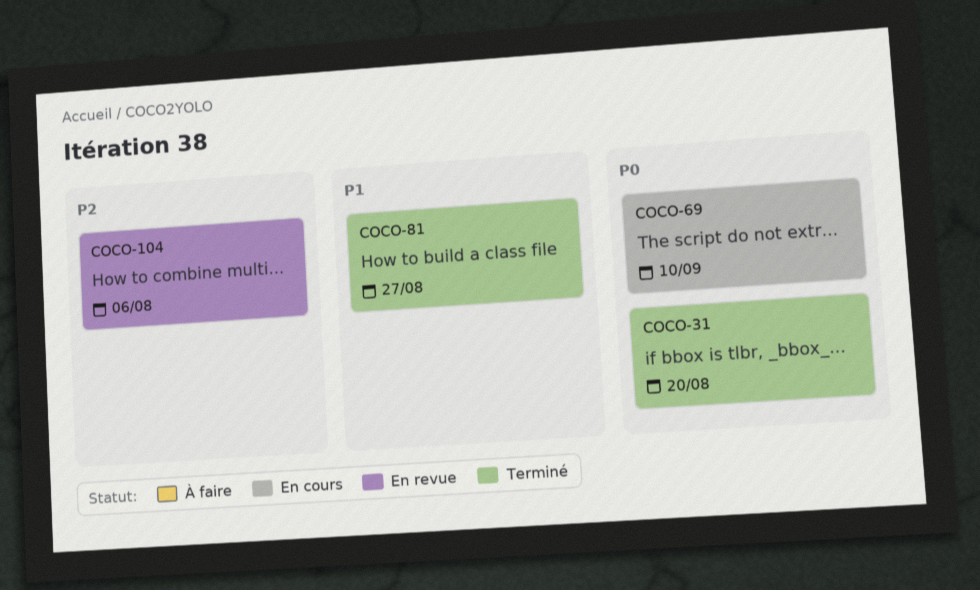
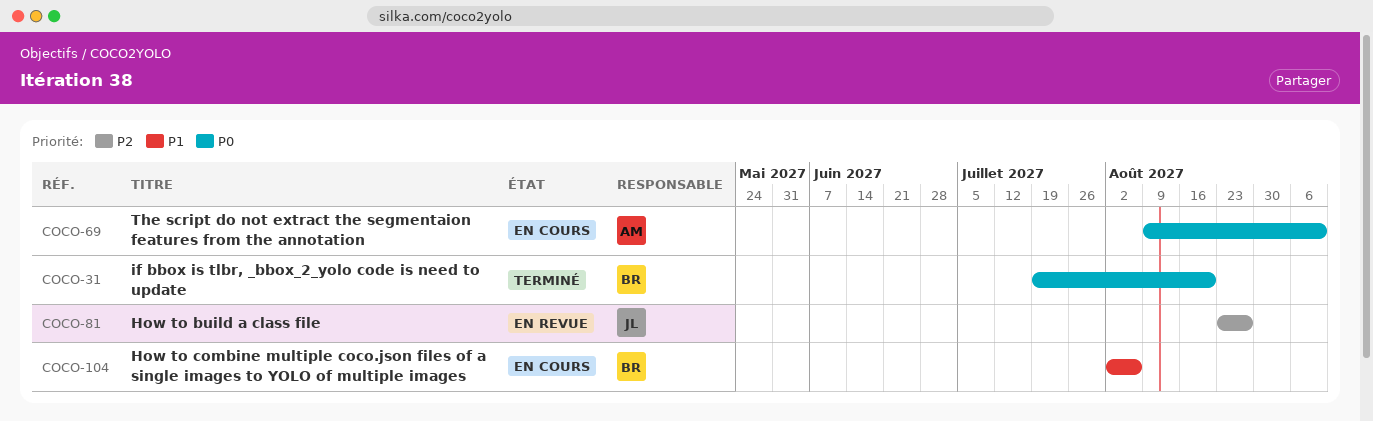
COCO-81, status: Terminé -> En revue
COCO-81, priority: P1 -> P2
COCO-104, status: En revue -> En cours
COCO-104, priority: P2 -> P1

